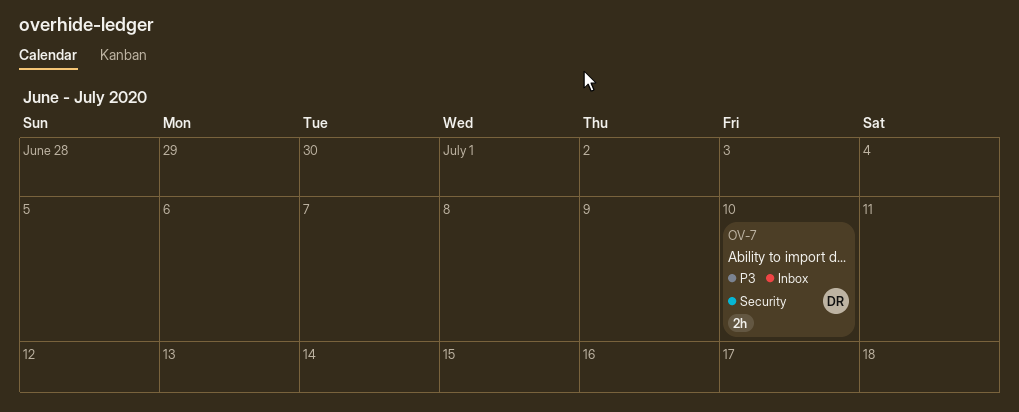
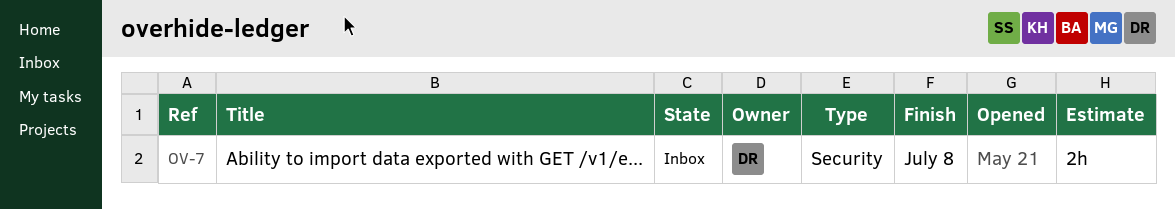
OV-7, due: Jul 10 -> Jul 8

